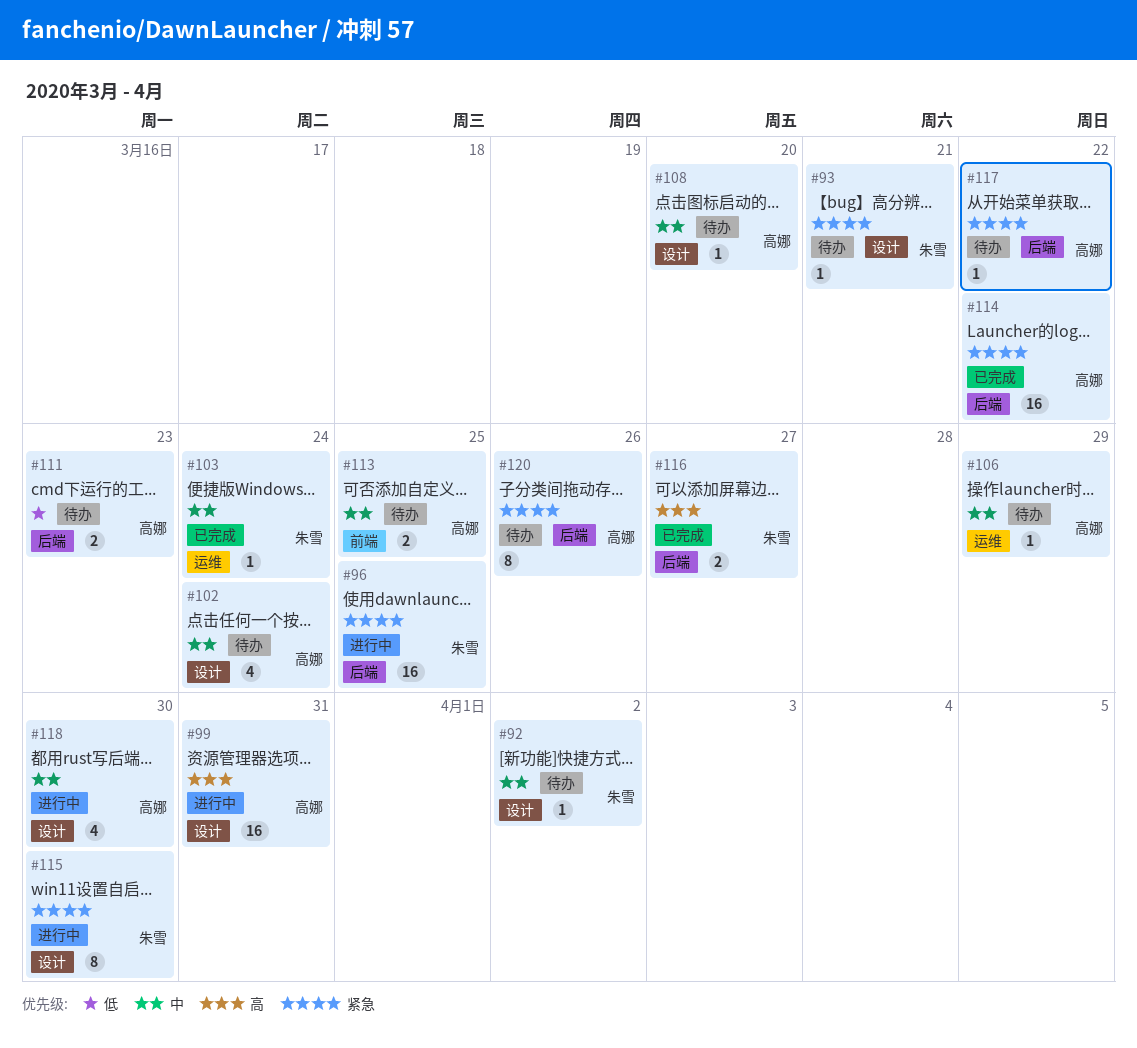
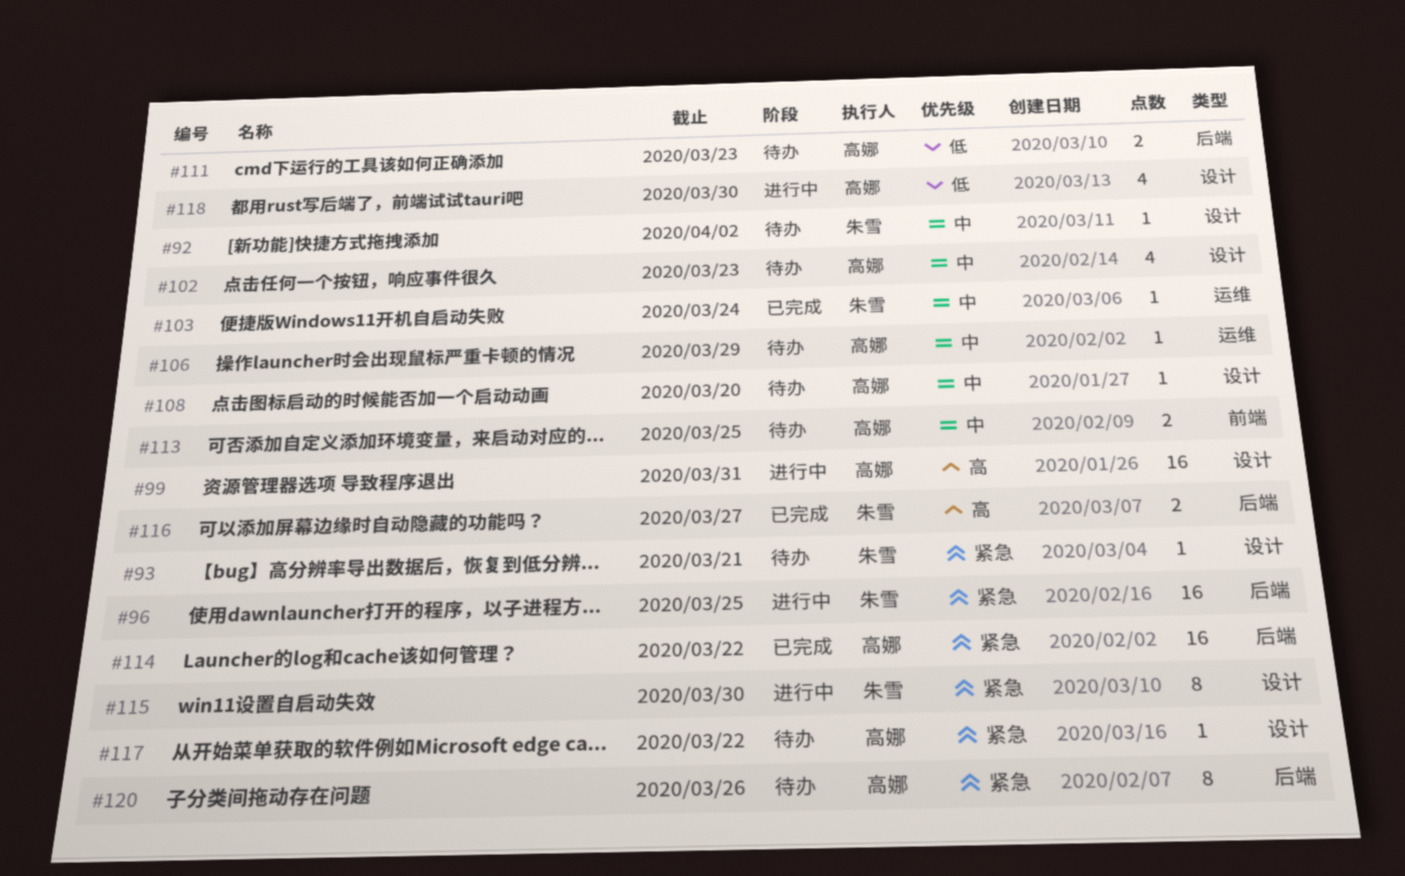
#102, due: Mar 24 -> Mar 23
#117, label: 后端 -> 设计
#118, priority: 中 -> 低

